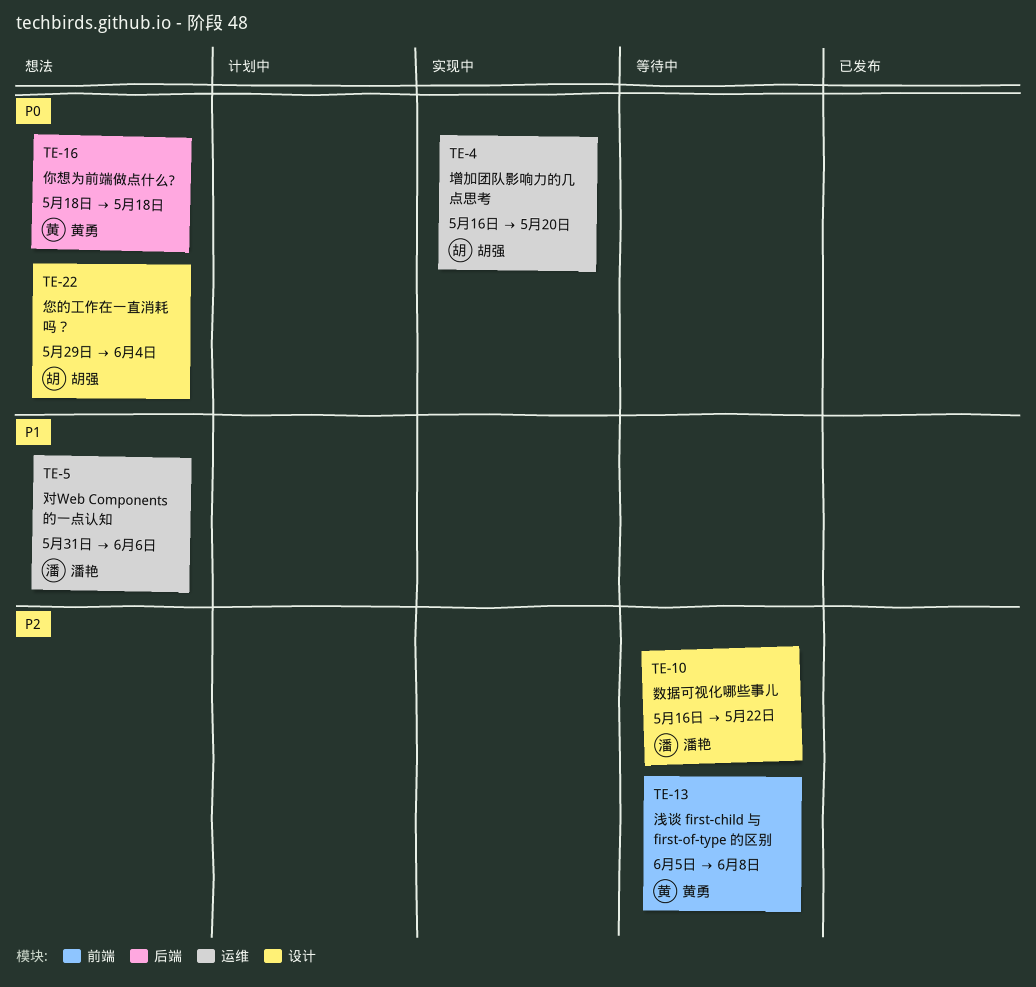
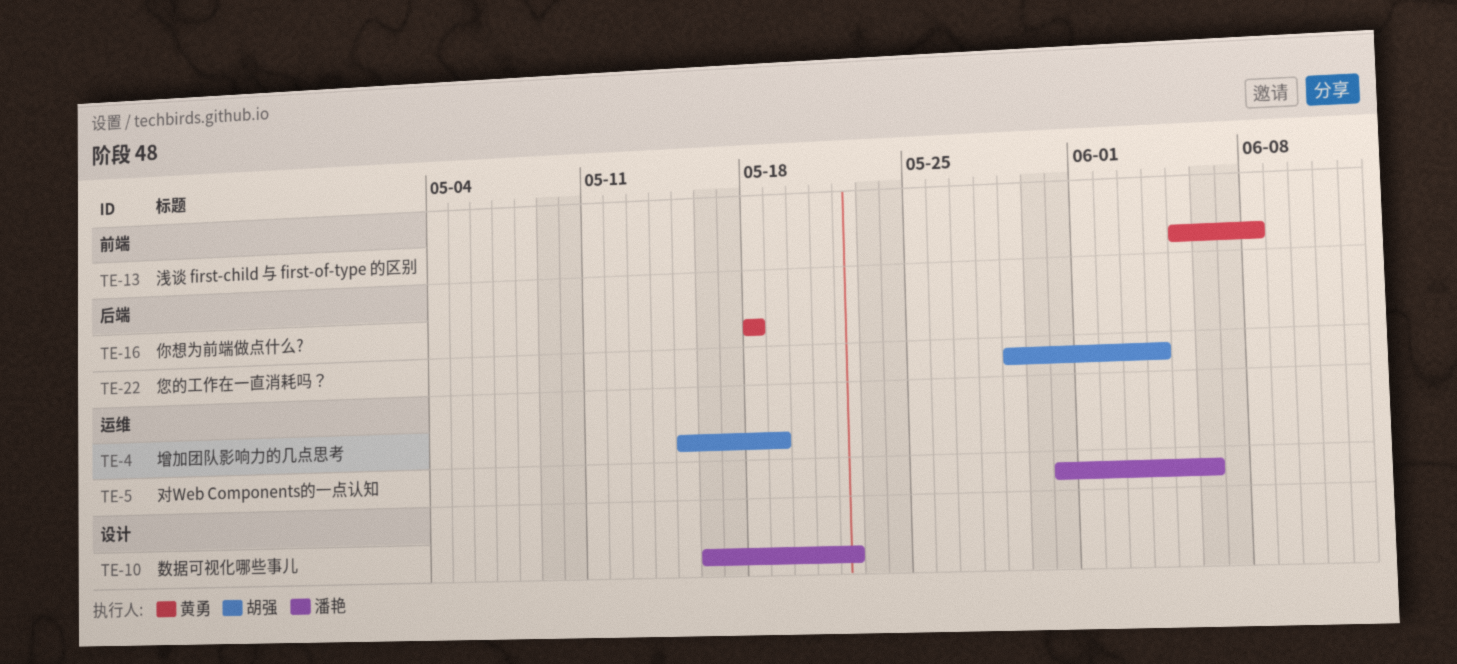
TE-4, start: May 16 -> May 15
TE-4, due: May 20 -> May 19
TE-22, label: 设计 -> 后端

